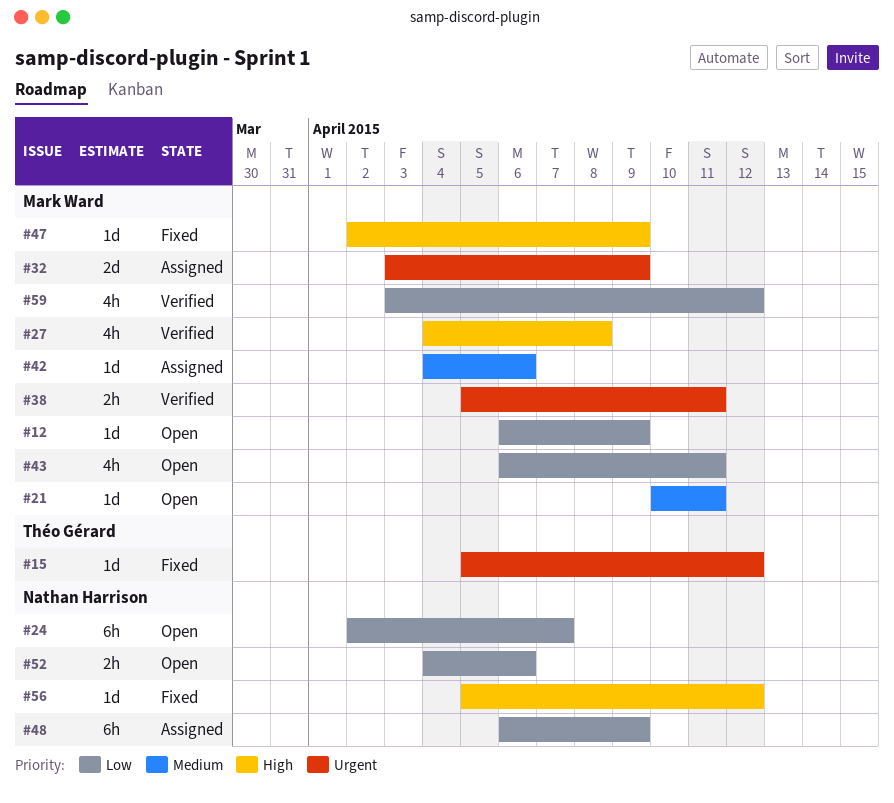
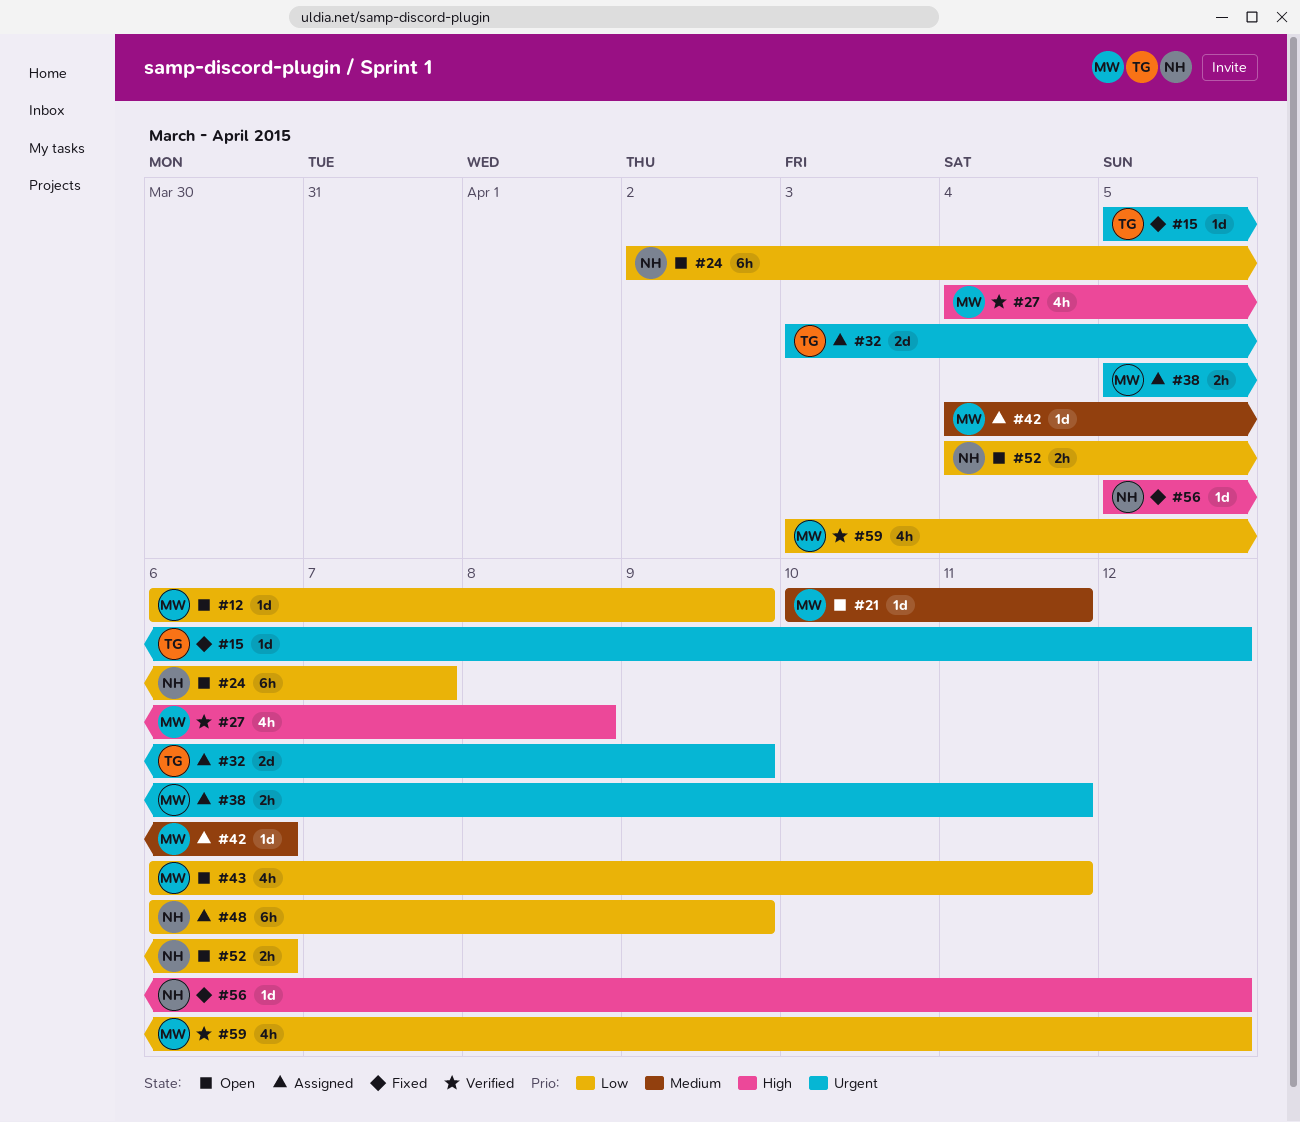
#32, owner: Mark Ward -> Théo Gérard
#38, status: Verified -> Assigned
#47: present -> none

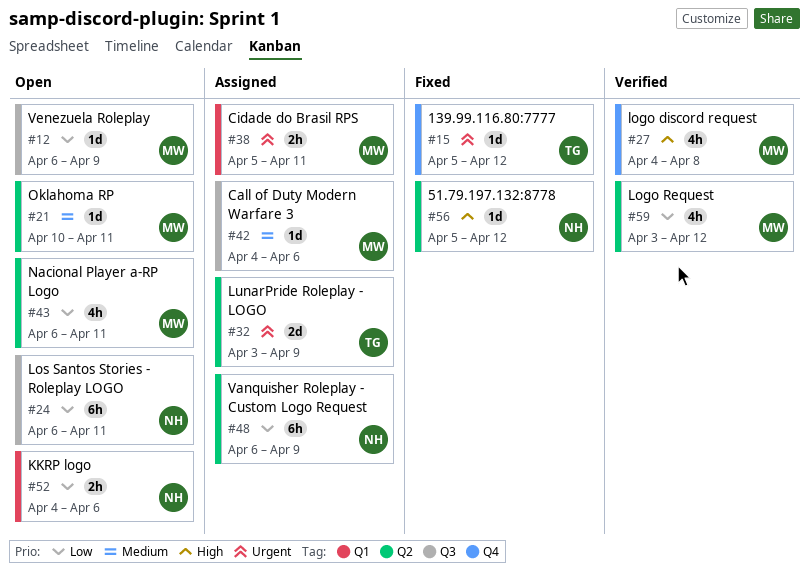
#24, start: Apr 2 -> Apr 6
#24, due: Apr 7 -> Apr 11

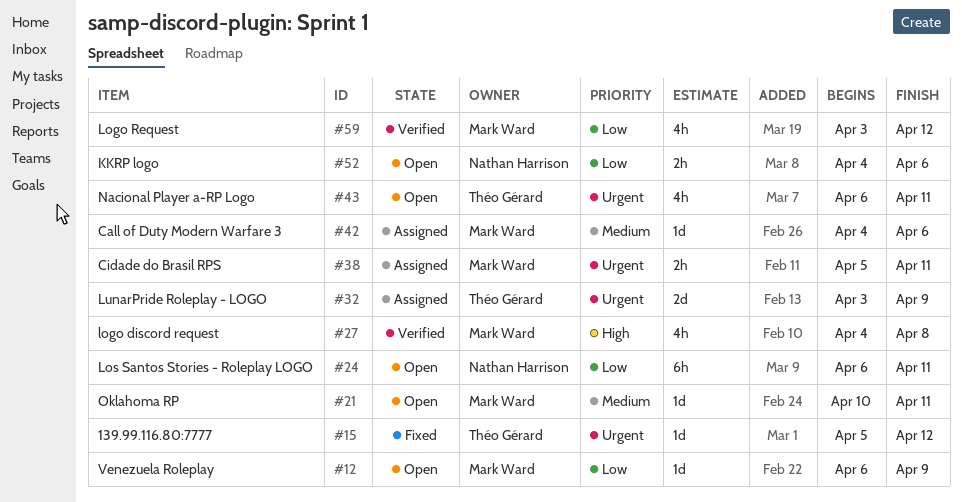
#43, owner: Mark Ward -> Théo Gérard
#43, priority: Low -> Urgent
#48: present -> none
#56: present -> none

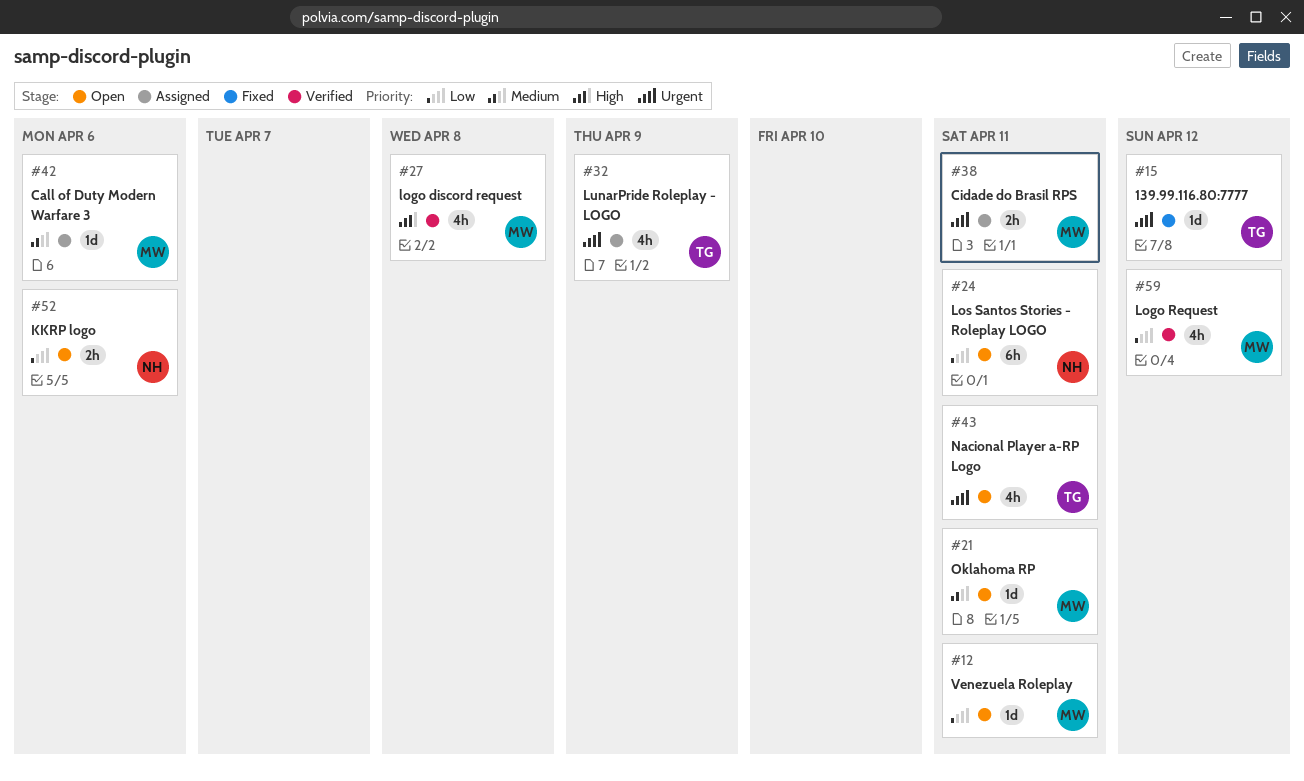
#12, due: Apr 9 -> Apr 11
#32, estimate: 2d -> 4h

